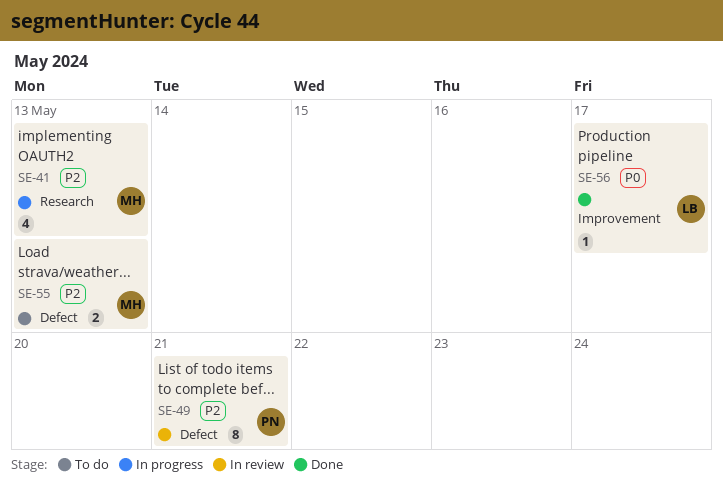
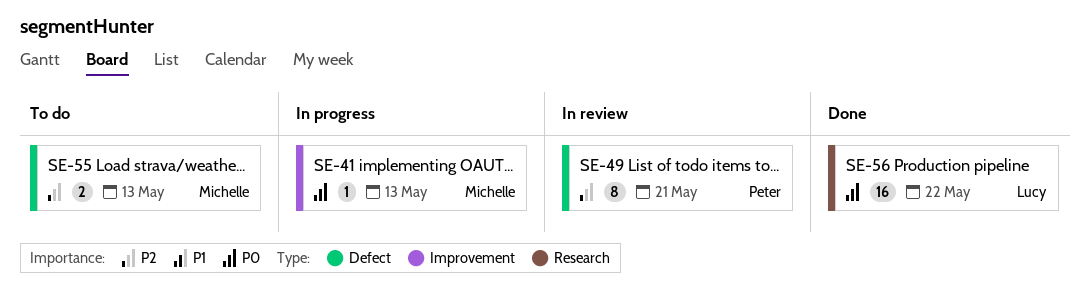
SE-41, priority: P2 -> P0
SE-41, label: Research -> Improvement
SE-41, estimate: 4 -> 1
SE-56, label: Improvement -> Research
SE-56, estimate: 1 -> 16
SE-56, due: May 17 -> May 22

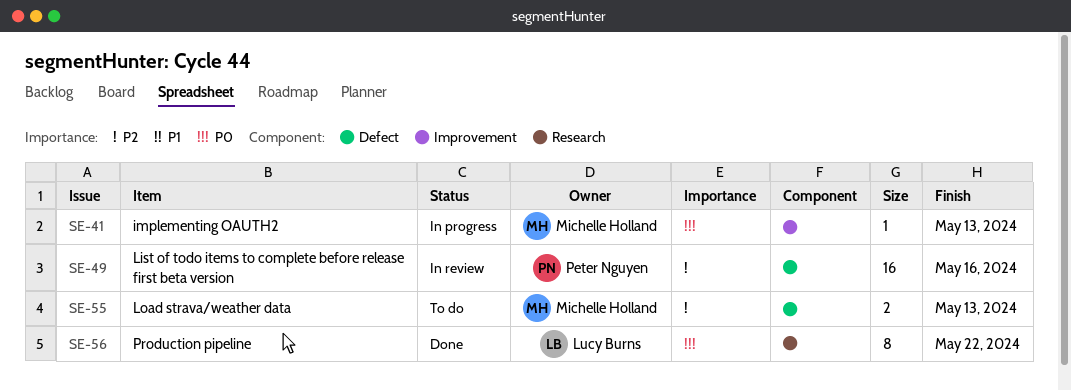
SE-49, estimate: 8 -> 16
SE-49, due: May 21 -> May 16
SE-56, estimate: 16 -> 8

